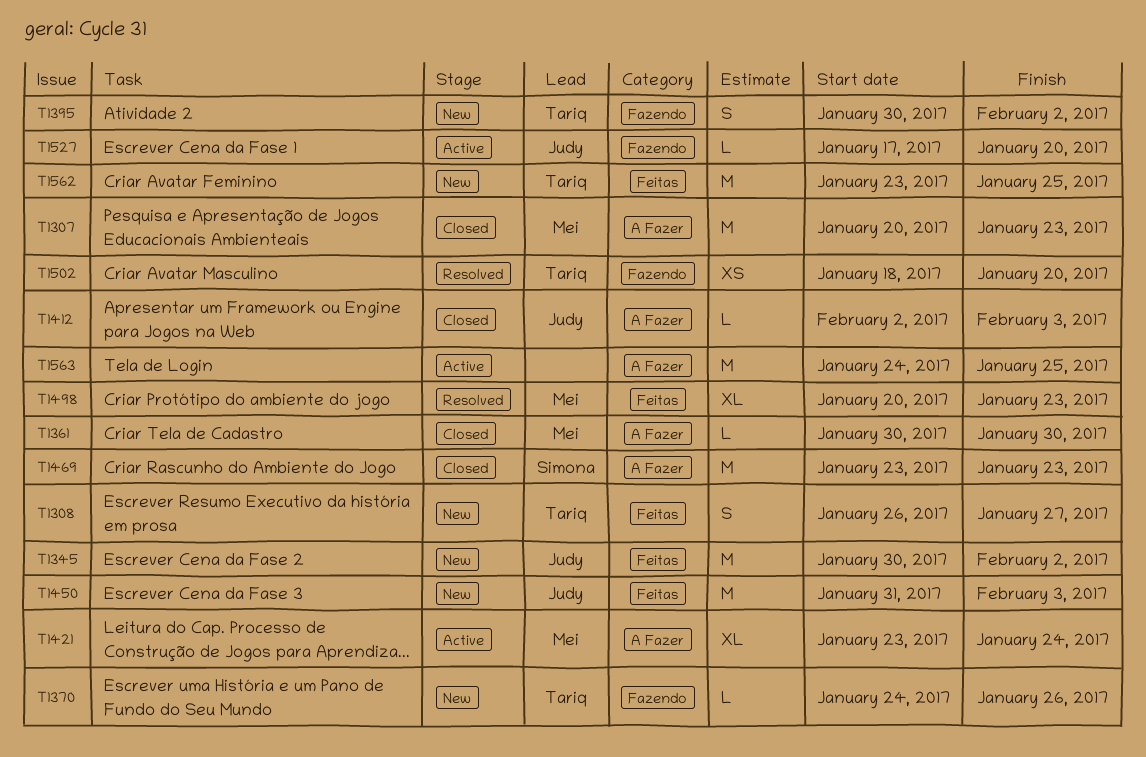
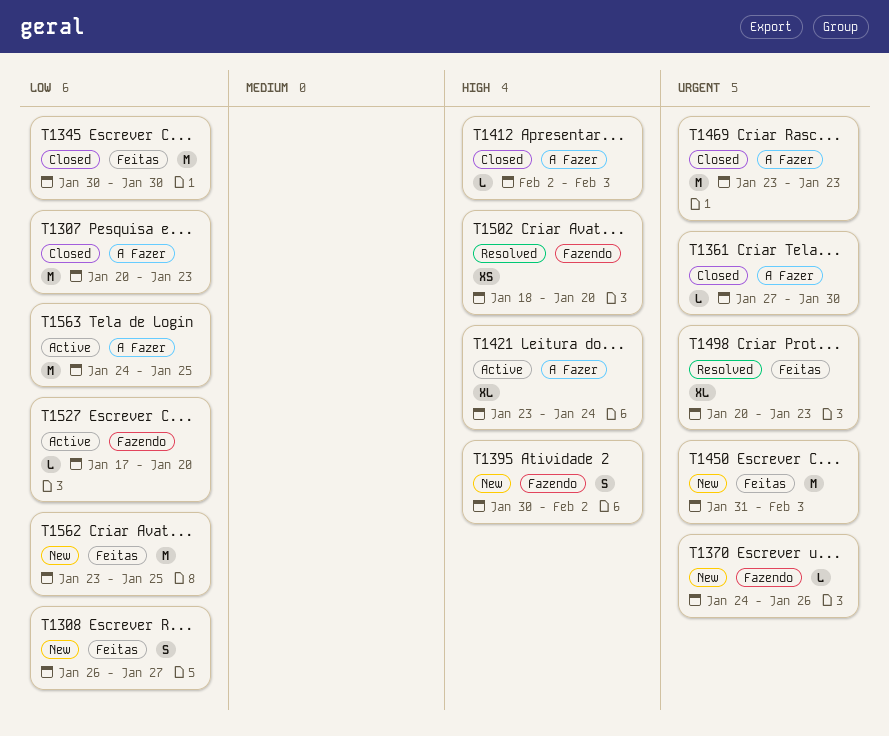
T1345, status: New -> Closed
T1345, due: Feb 2 -> Jan 30
T1361, start: Jan 30 -> Jan 27

